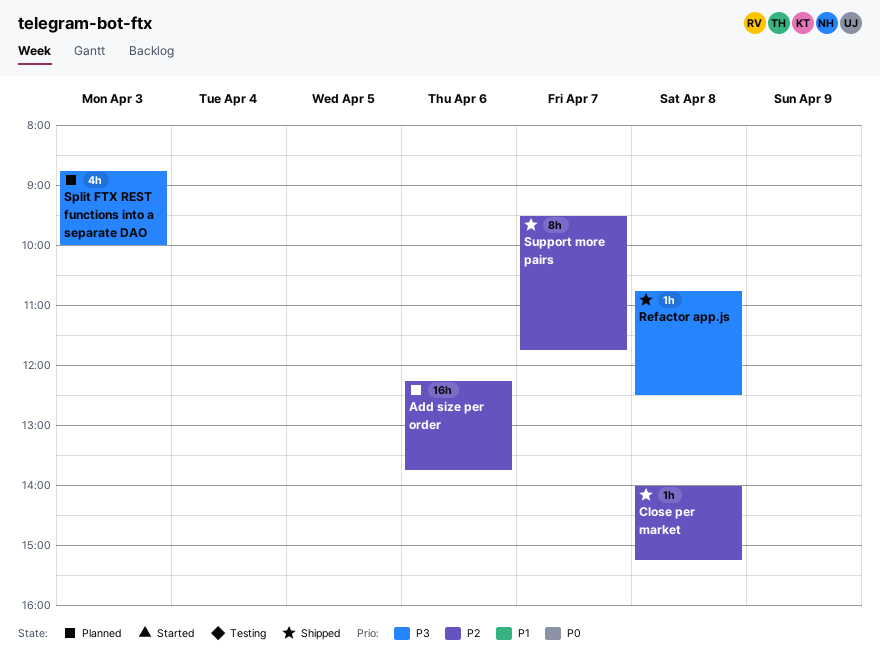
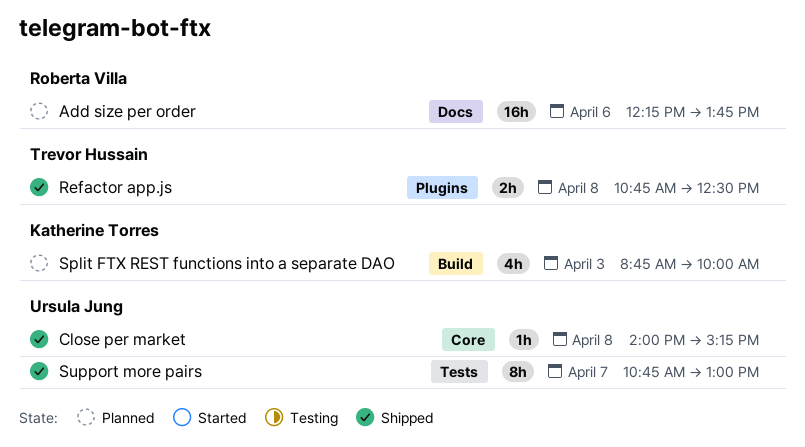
Refactor app.js, estimate: 1h -> 2h
Support more pairs, begins: 09:30 -> 10:45
Support more pairs, ends: 11:45 -> 13:00

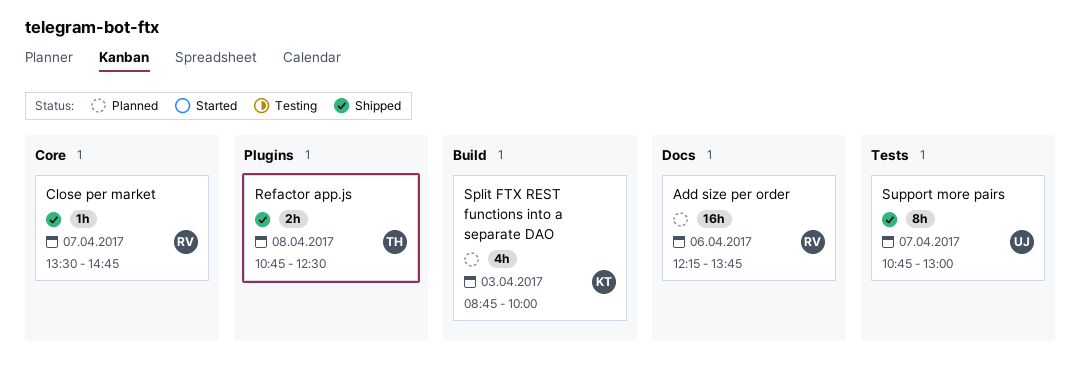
Close per market, owner: Ursula Jung -> Roberta Villa
Close per market, day: Apr 8 -> Apr 7
Close per market, begins: 14:00 -> 13:30
Close per market, ends: 15:15 -> 14:45

